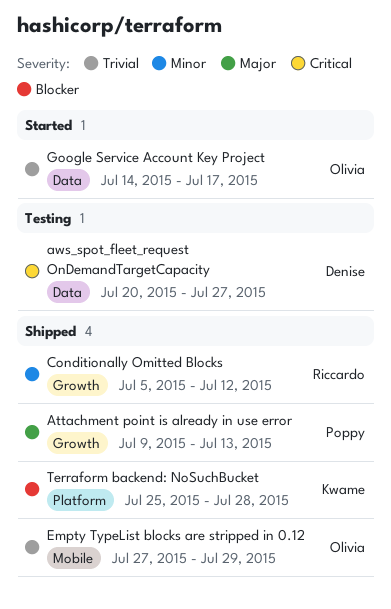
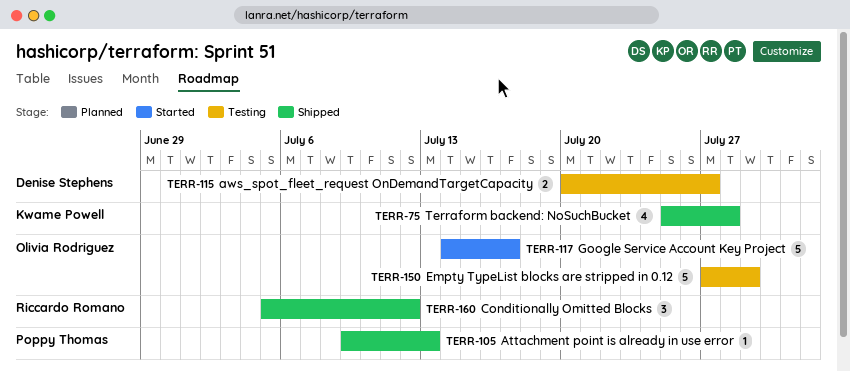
Empty TypeList blocks are stripped in 0.12, status: Shipped -> Testing

